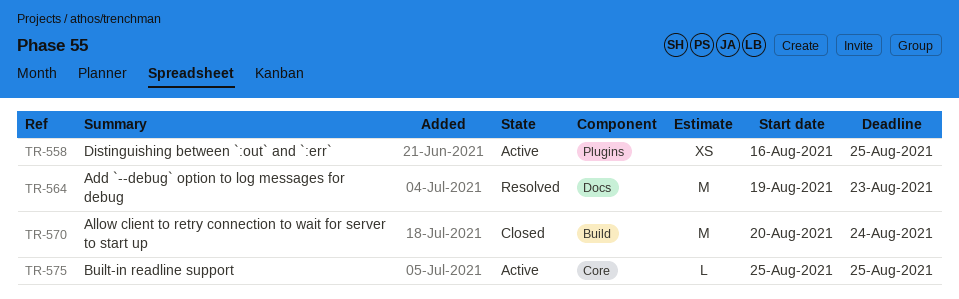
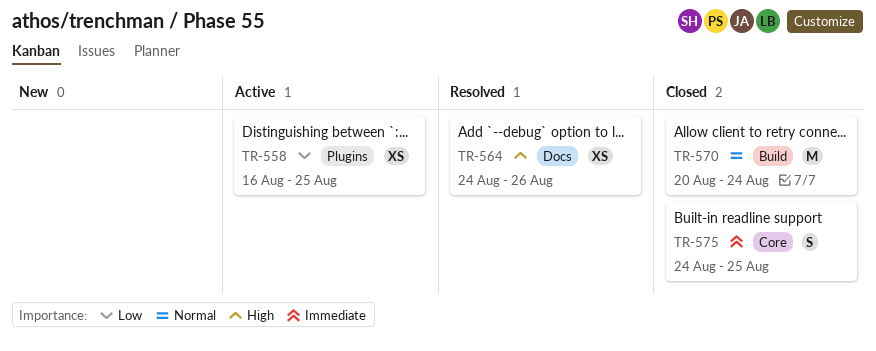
TR-564, estimate: M -> XS
TR-564, start: Aug 19 -> Aug 24
TR-564, due: Aug 23 -> Aug 26
TR-575, status: Active -> Closed
TR-575, estimate: L -> S
TR-575, start: Aug 25 -> Aug 24

